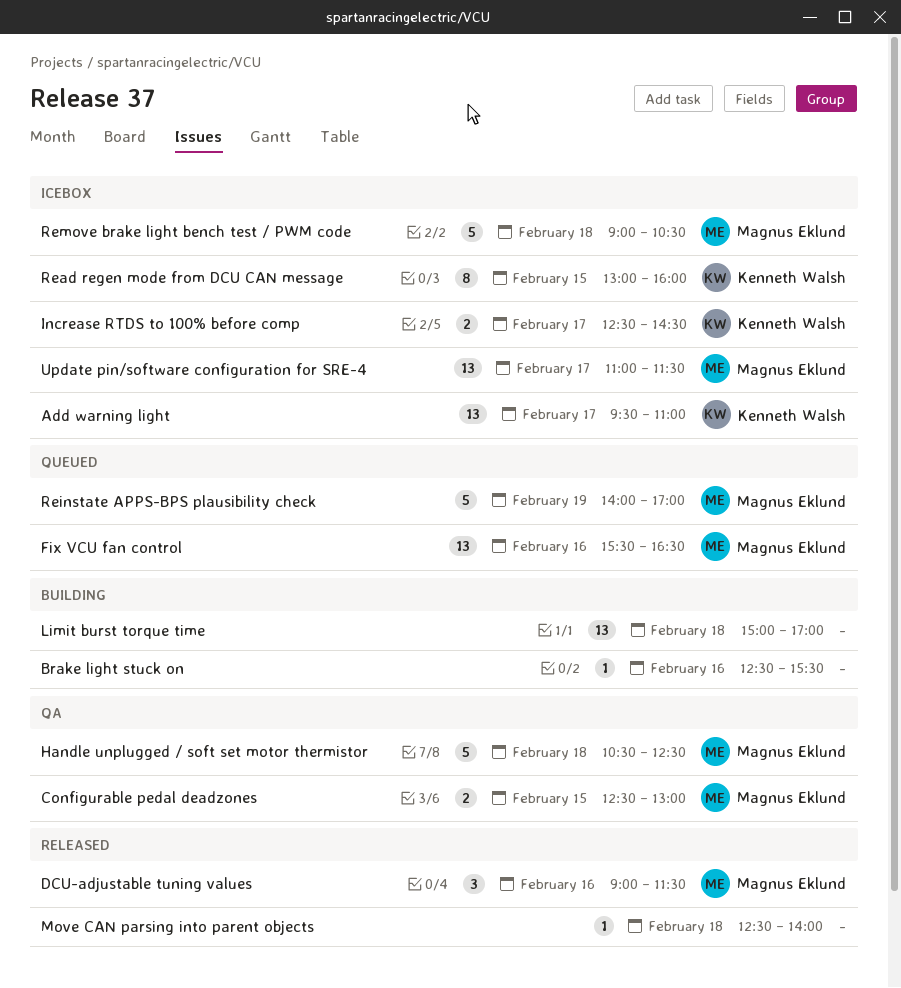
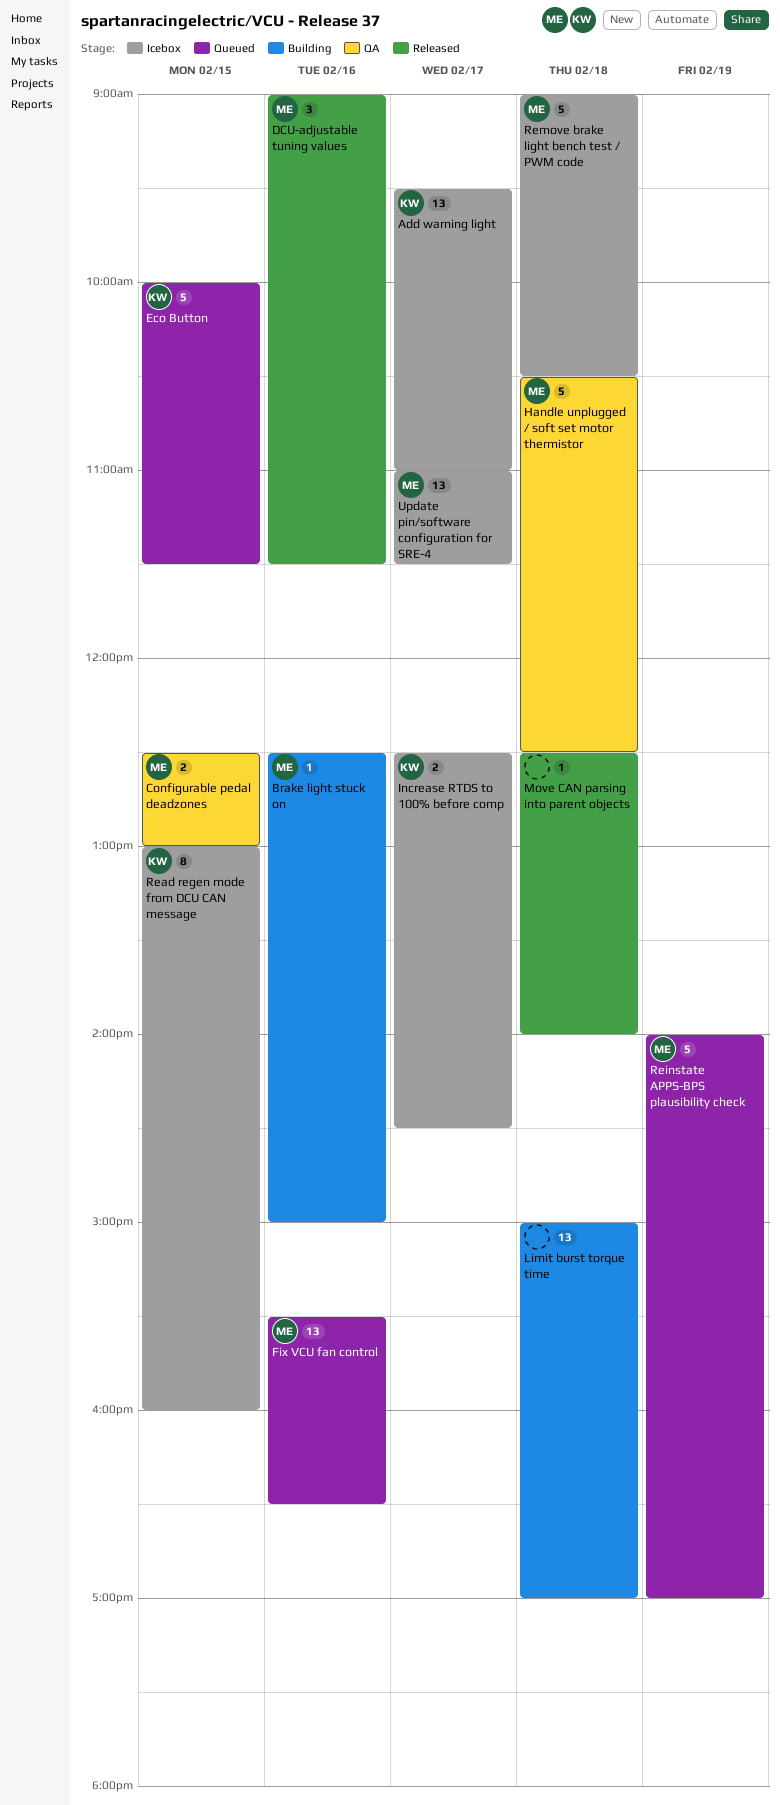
Brake light stuck on, owner: none -> Magnus Eklund
Brake light stuck on, ends: 15:30 -> 15:00
Eco Button: none -> present

